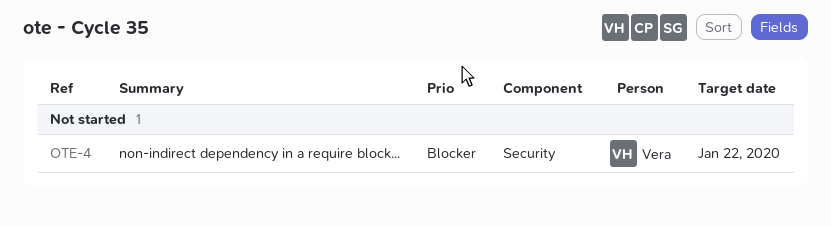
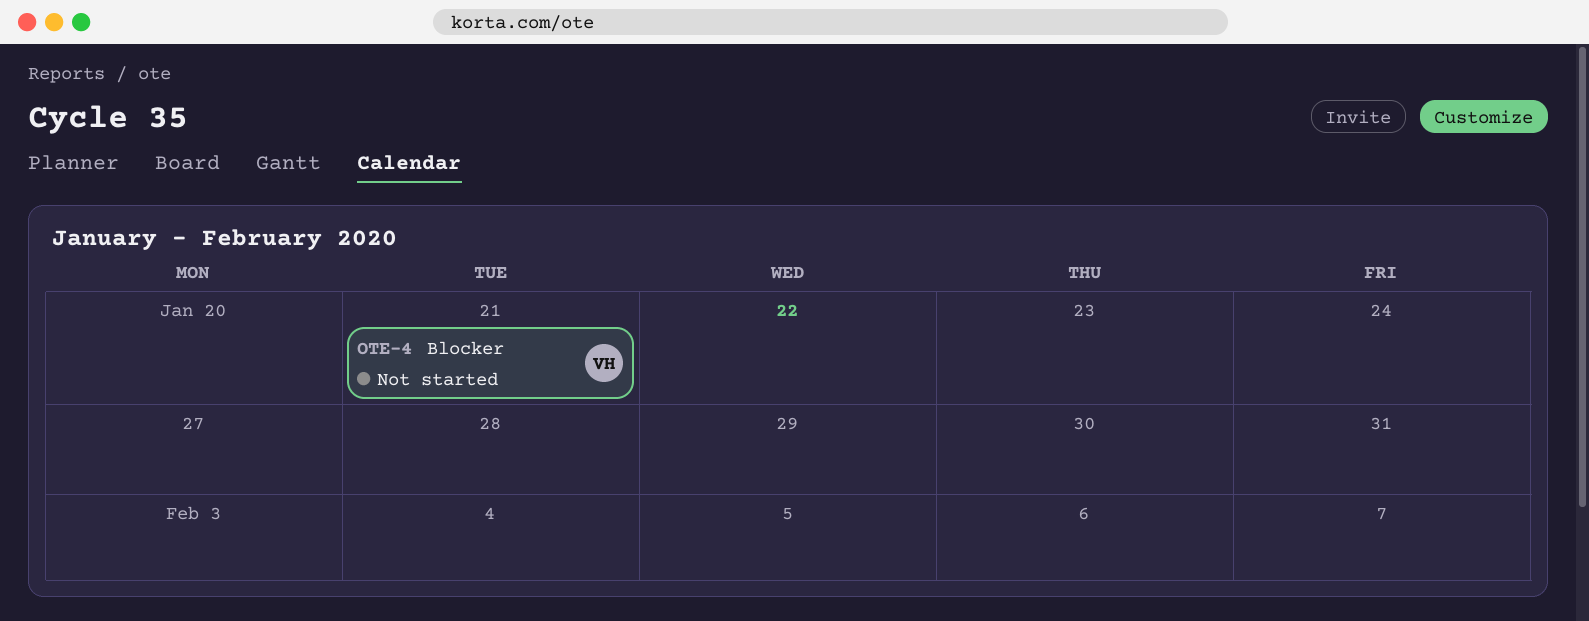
OTE-4, due: Jan 22 -> Jan 21

